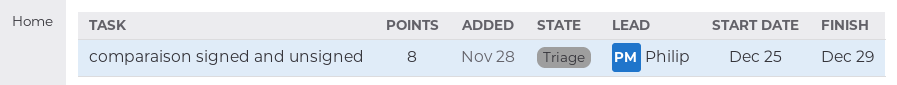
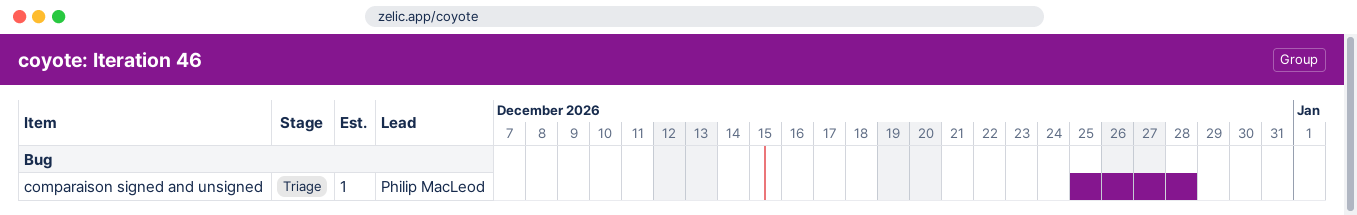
comparaison signed and unsigned, estimate: 8 -> 1
comparaison signed and unsigned, due: Dec 29 -> Dec 28

